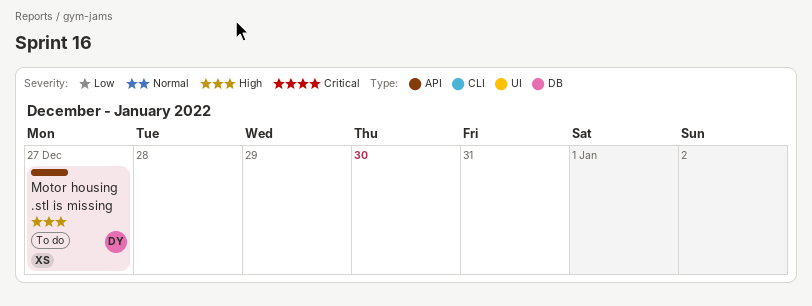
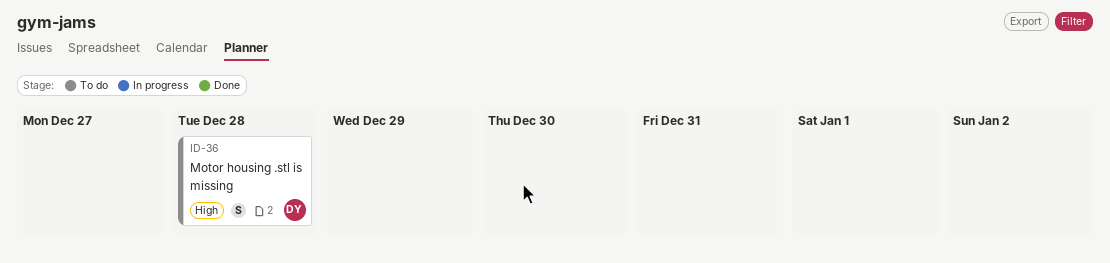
Motor housing .stl is missing, estimate: XS -> S
Motor housing .stl is missing, due: Dec 27 -> Dec 28

